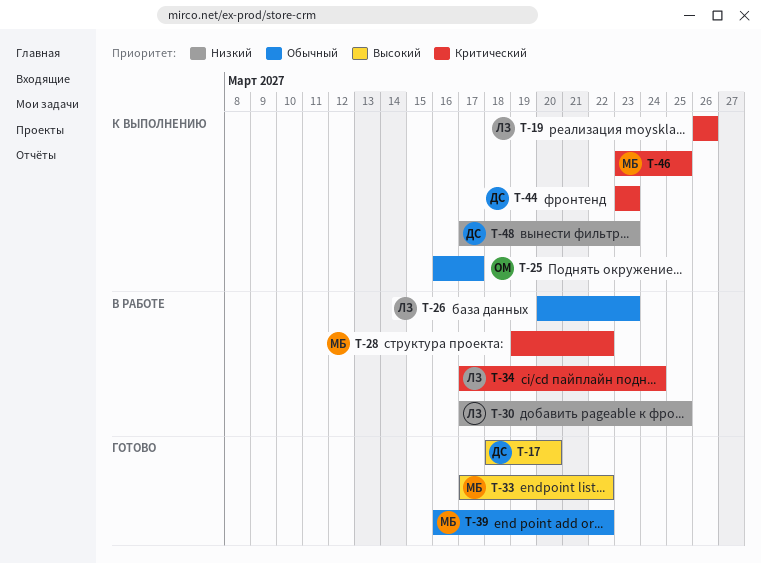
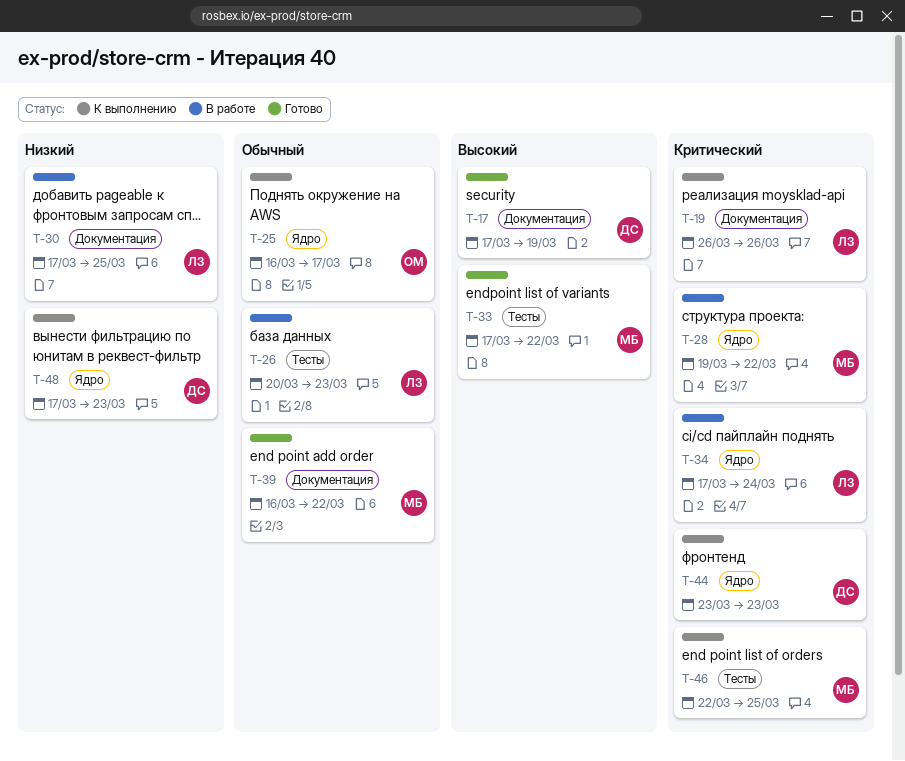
T-17, start: Mar 18 -> Mar 17
T-17, due: Mar 20 -> Mar 19
T-46, start: Mar 23 -> Mar 22

